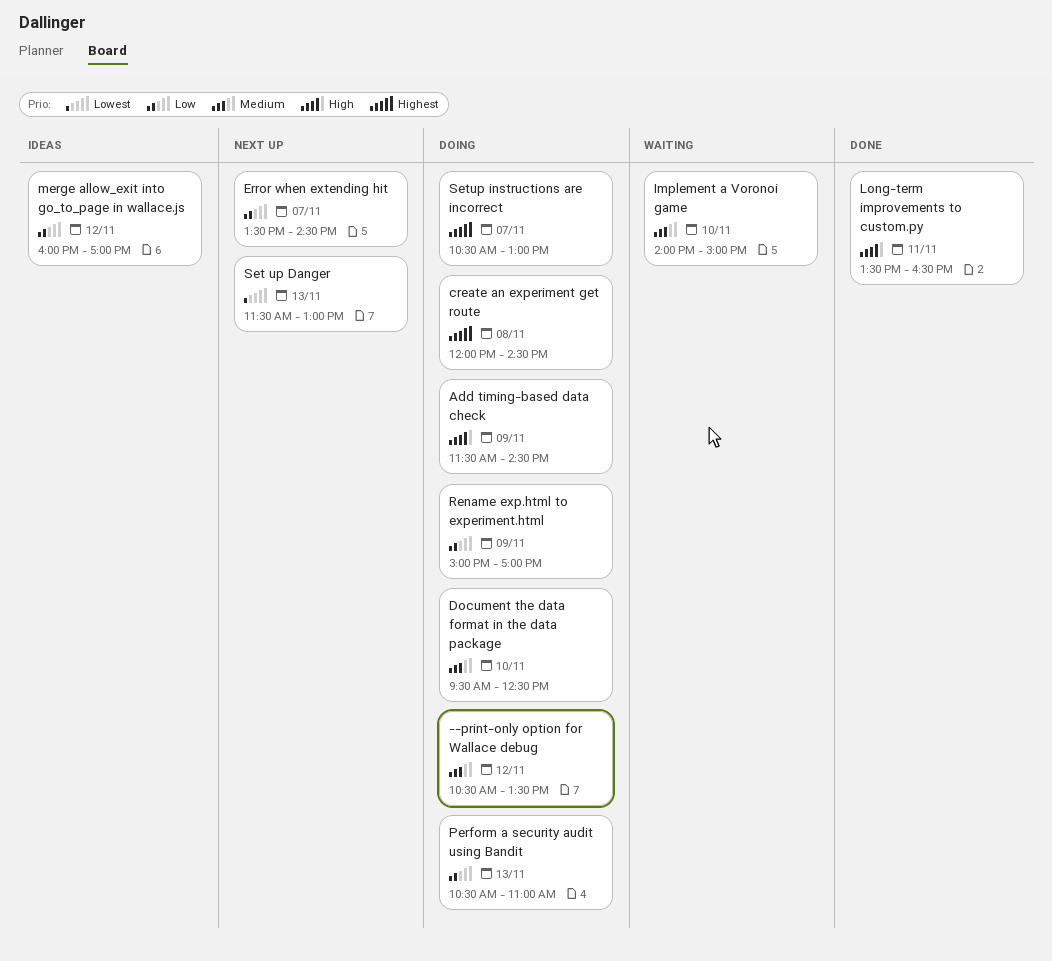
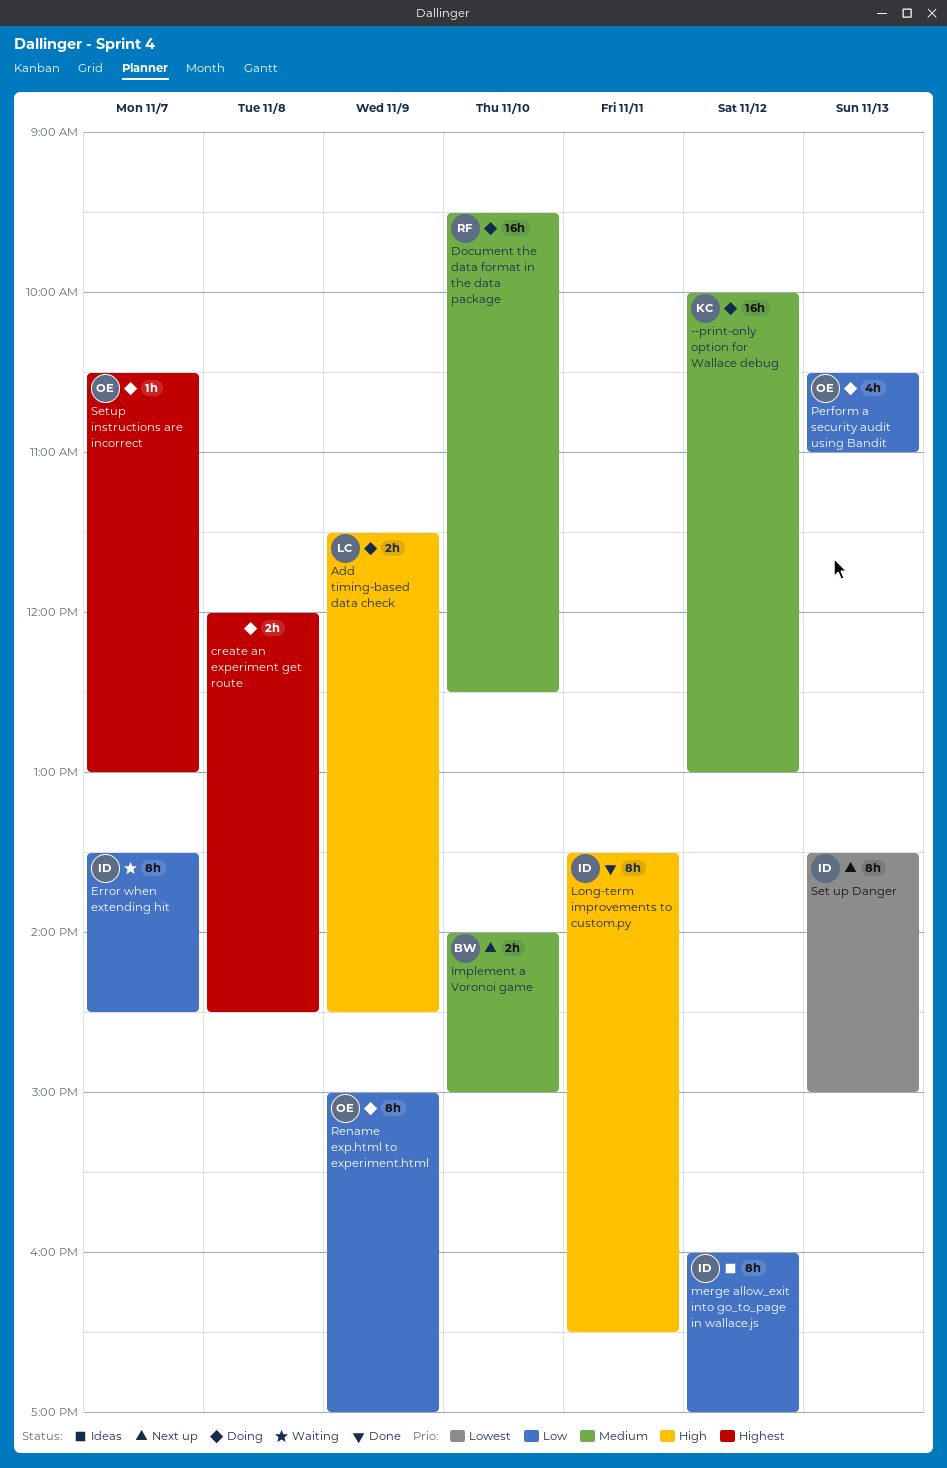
--print-only option for Wallace debug, begins: 10:30 -> 10:00
--print-only option for Wallace debug, ends: 13:30 -> 13:00
Error when extending hit, status: Next up -> Waiting
Implement a Voronoi game, status: Waiting -> Next up
Set up Danger, begins: 11:30 -> 13:30
Set up Danger, ends: 13:00 -> 15:00

